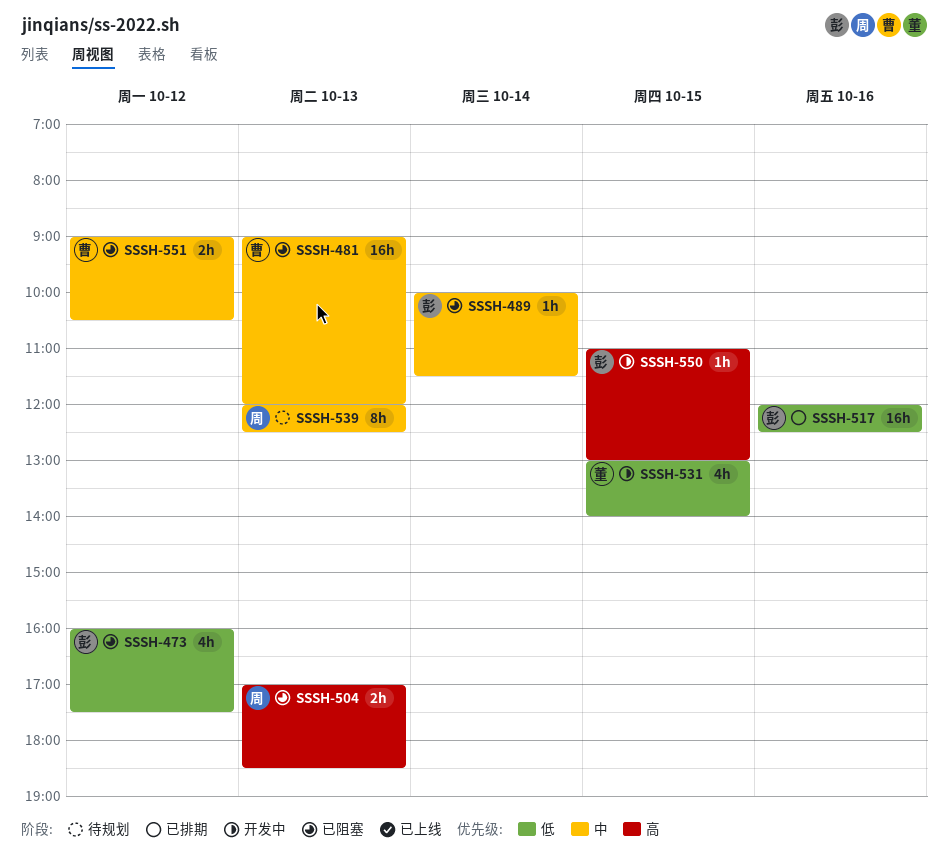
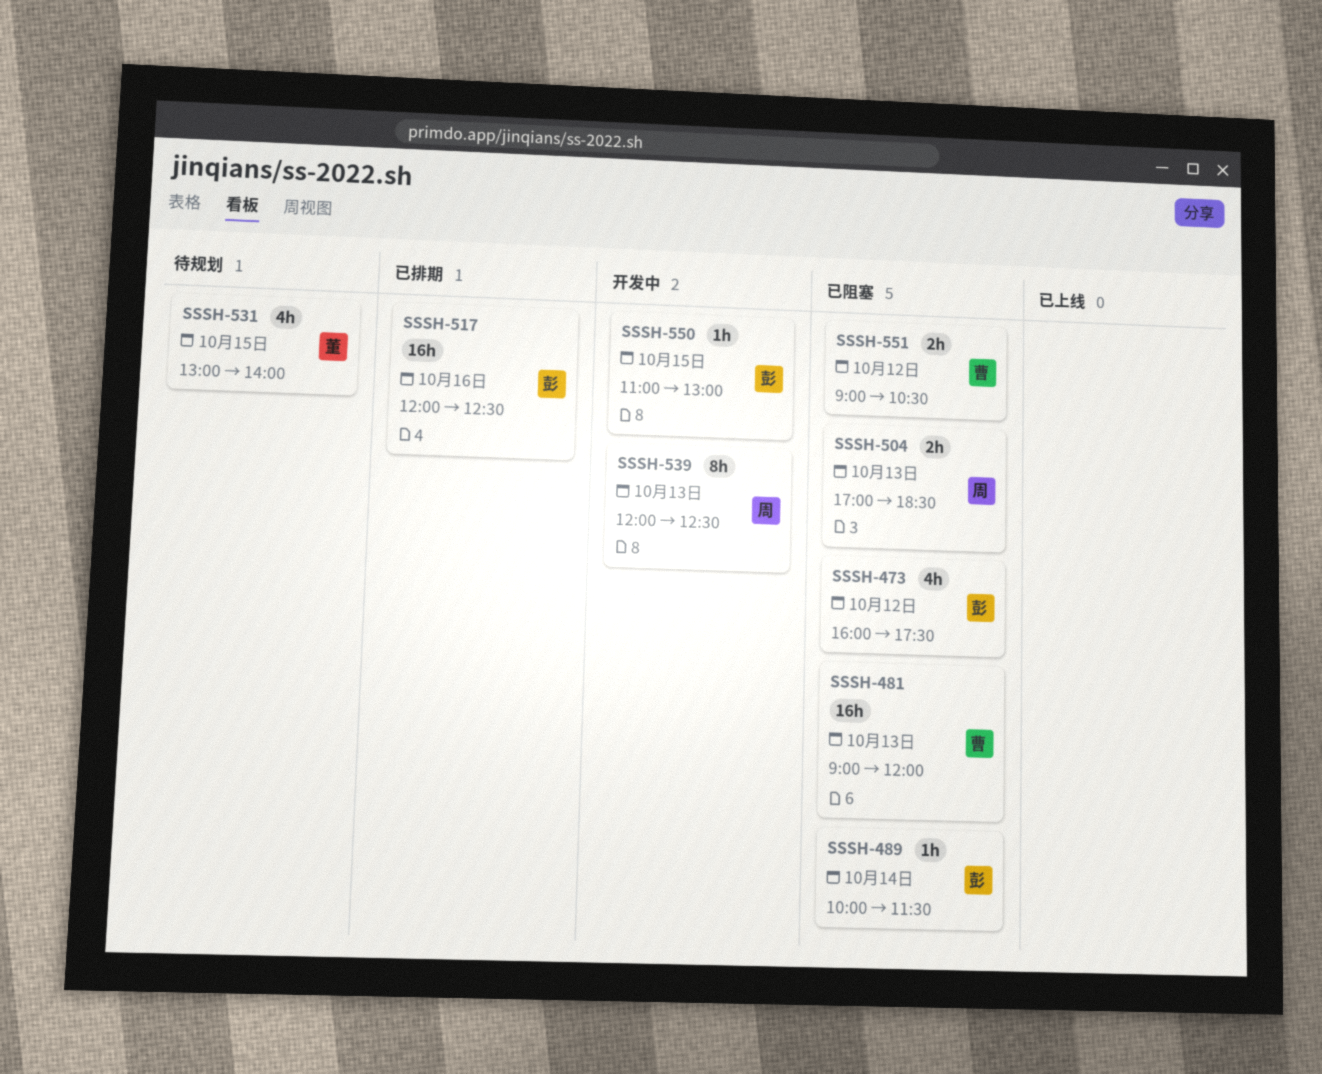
SSSH-531, status: 开发中 -> 待规划
SSSH-539, status: 待规划 -> 开发中

